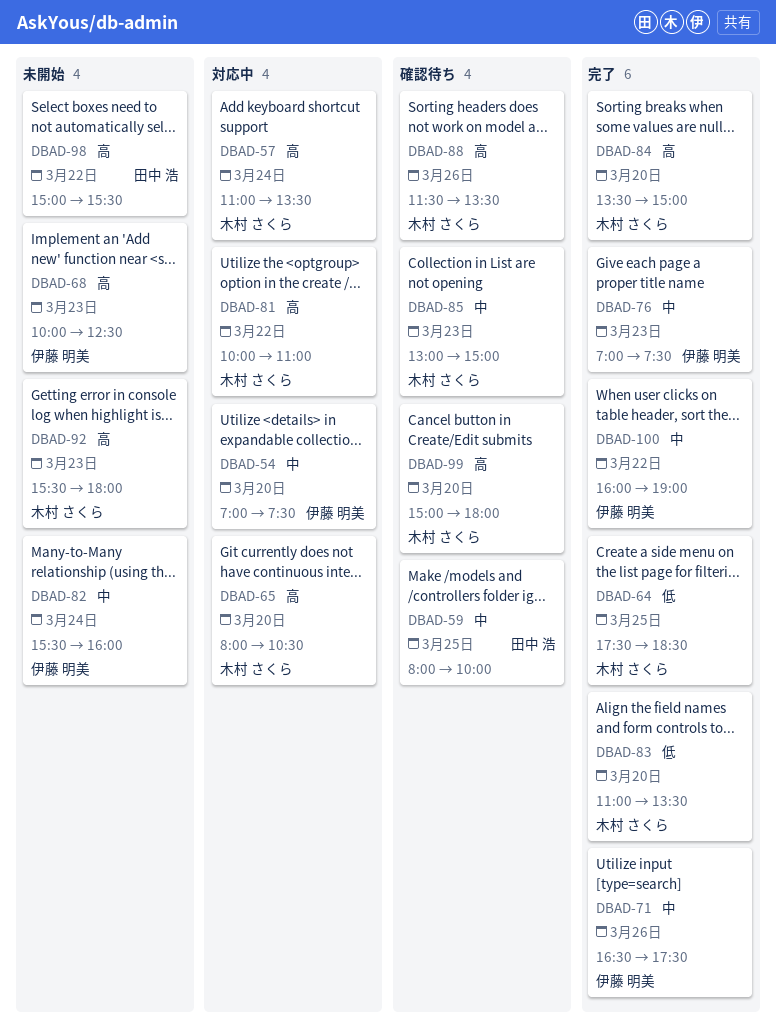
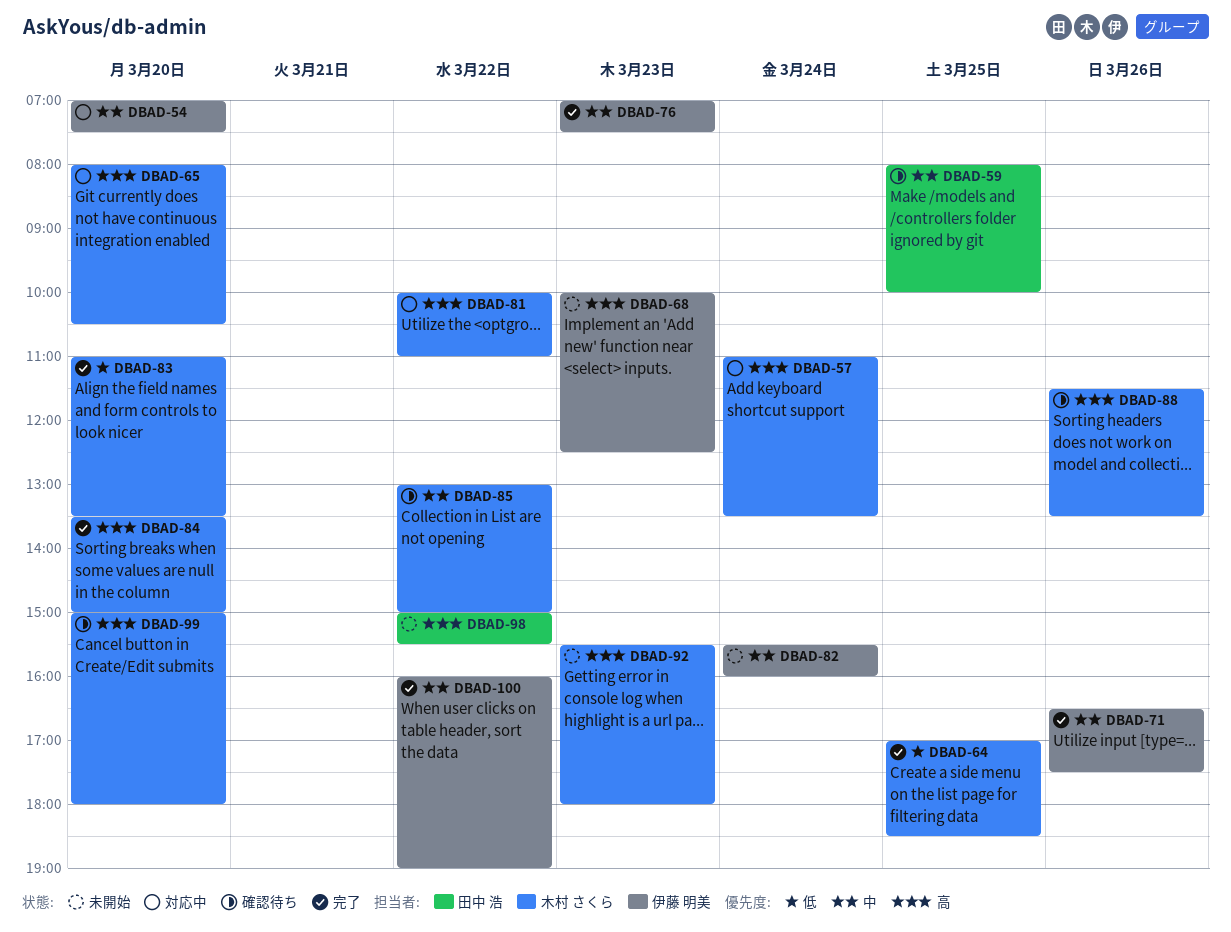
DBAD-64, begins: 17:30 -> 17:00
DBAD-85, day: Mar 23 -> Mar 22

